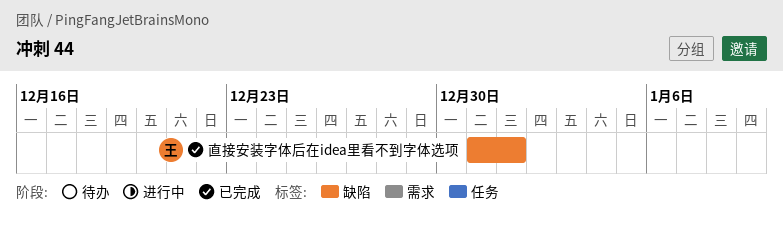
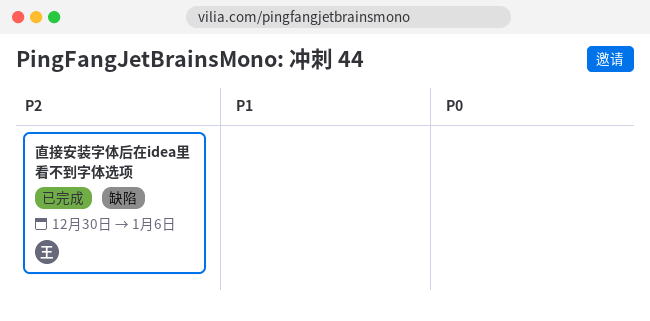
直接安装字体后在idea里看不到字体选项, start: Dec 31 -> Dec 30
直接安装字体后在idea里看不到字体选项, due: Jan 1 -> Jan 6

